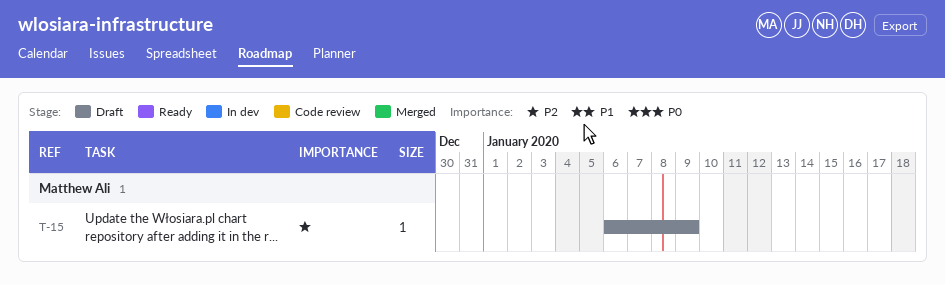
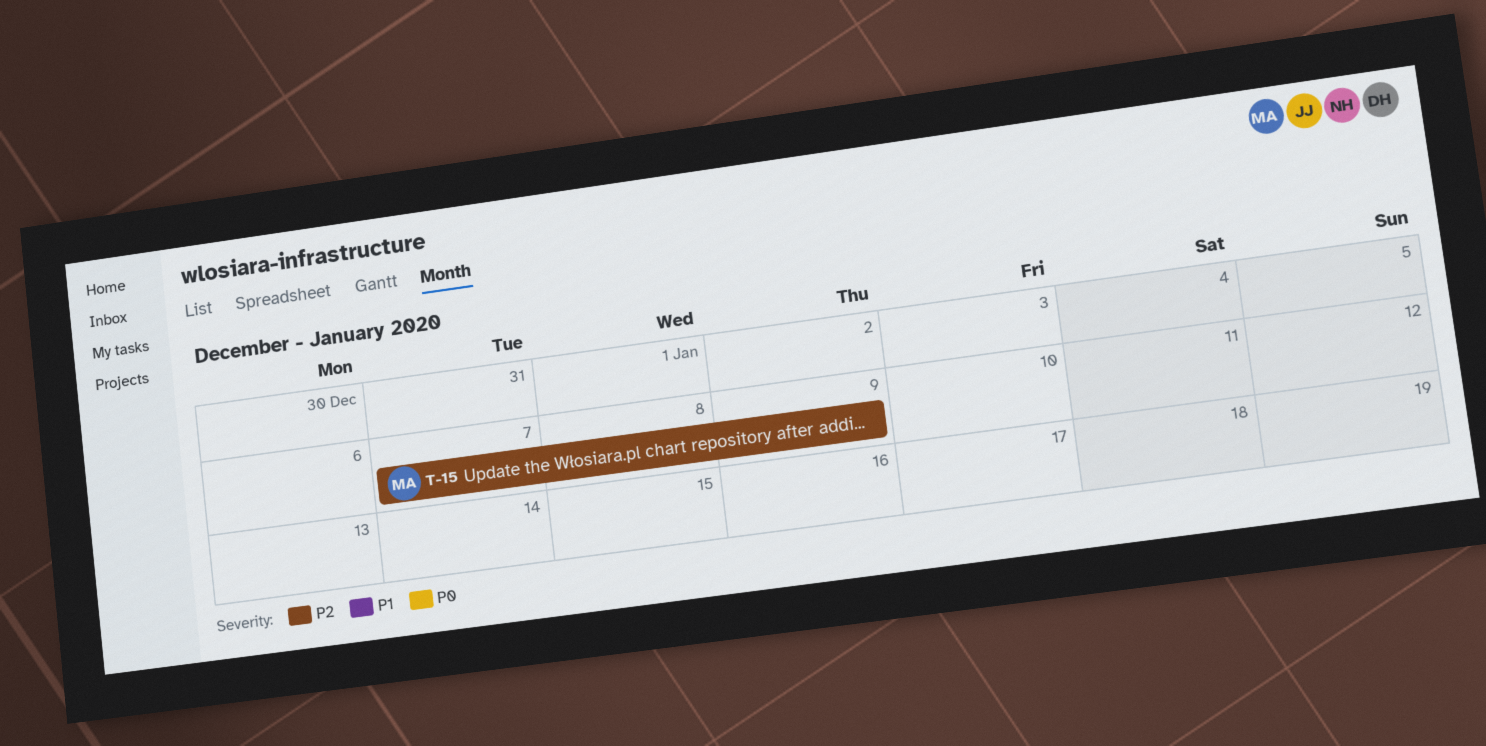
T-15, start: Jan 6 -> Jan 7

